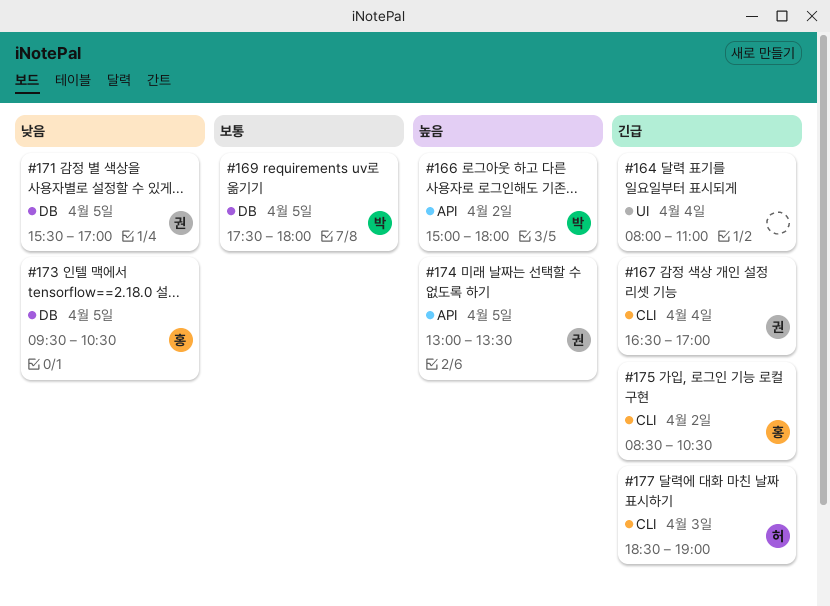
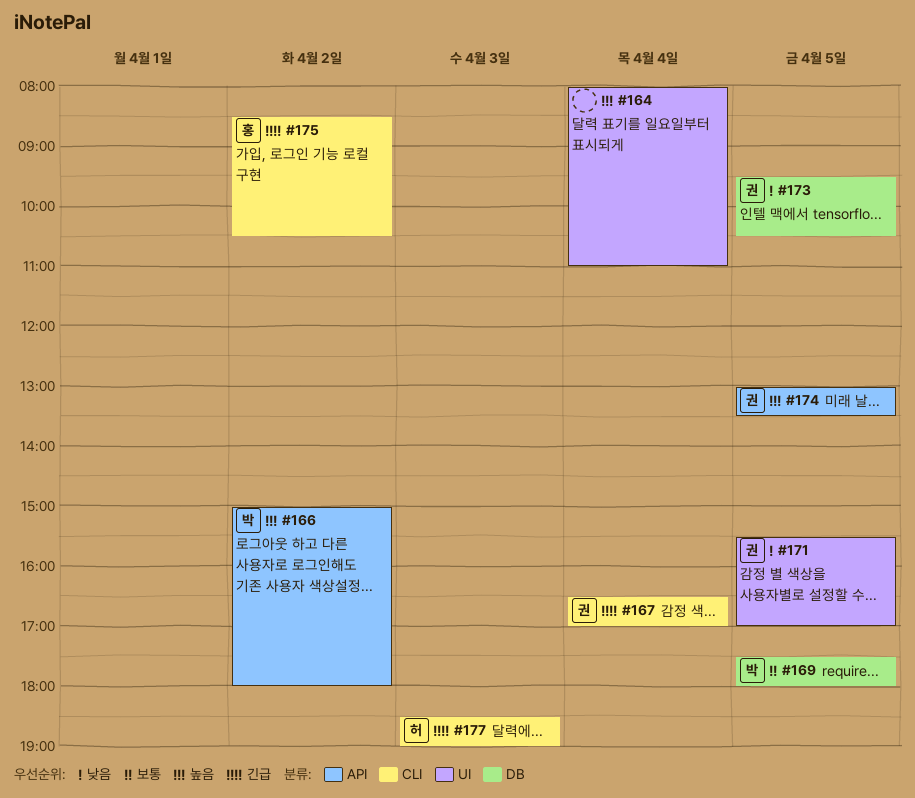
#164, priority: 긴급 -> 높음
#171, label: DB -> UI
#173, owner: 홍 -> 권

